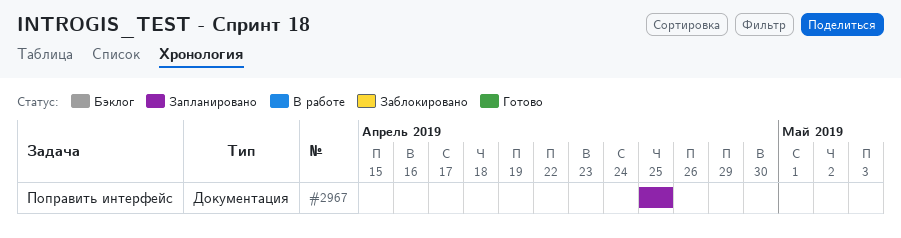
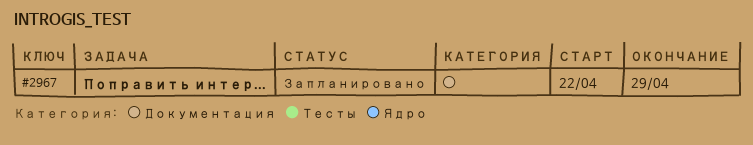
#2967, start: Apr 25 -> Apr 22
#2967, due: Apr 25 -> Apr 29

